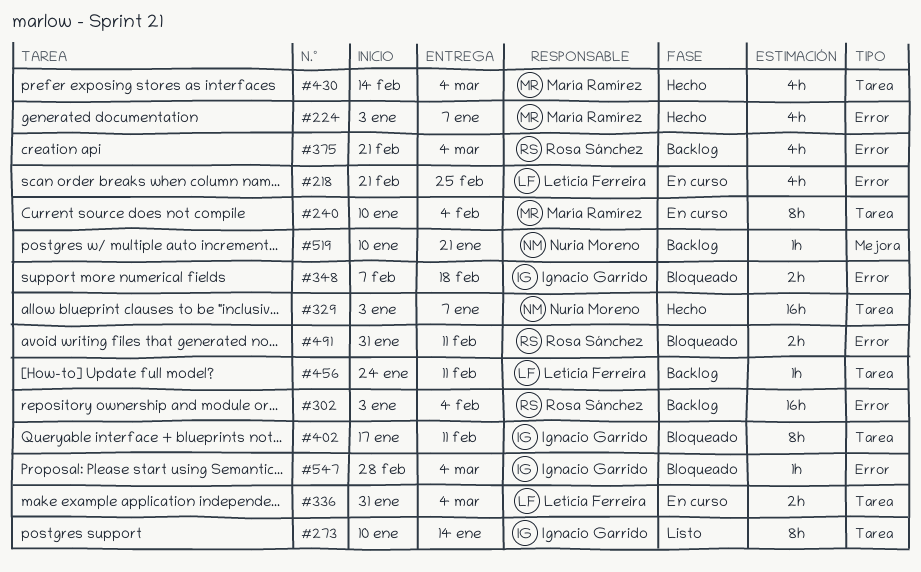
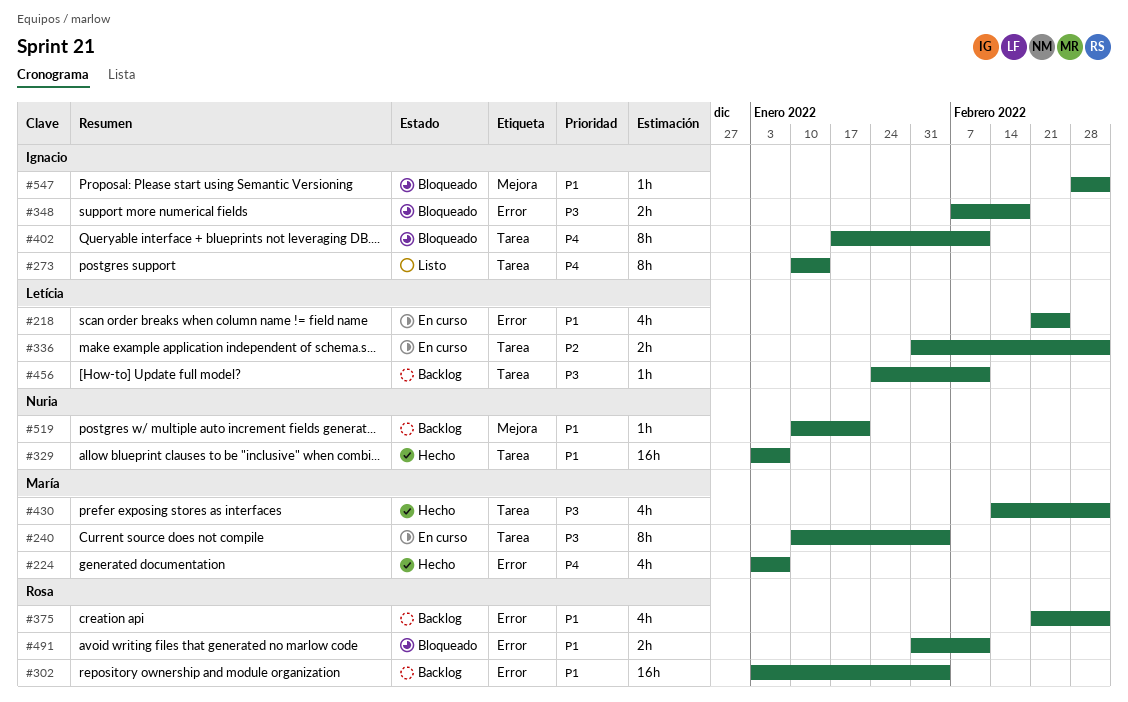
#547, label: Error -> Mejora

